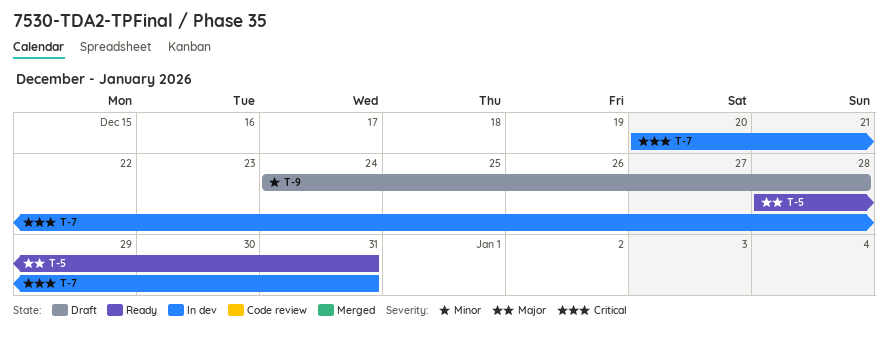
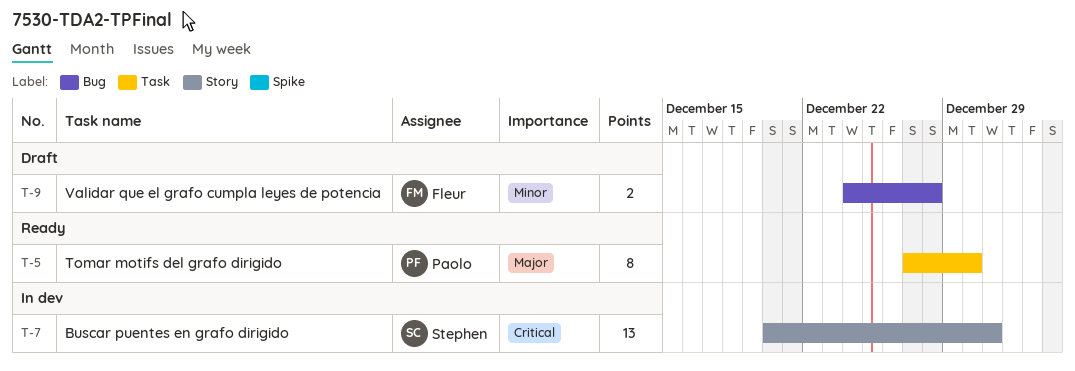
T-5, start: Dec 28 -> Dec 27
T-5, due: Dec 31 -> Dec 30

